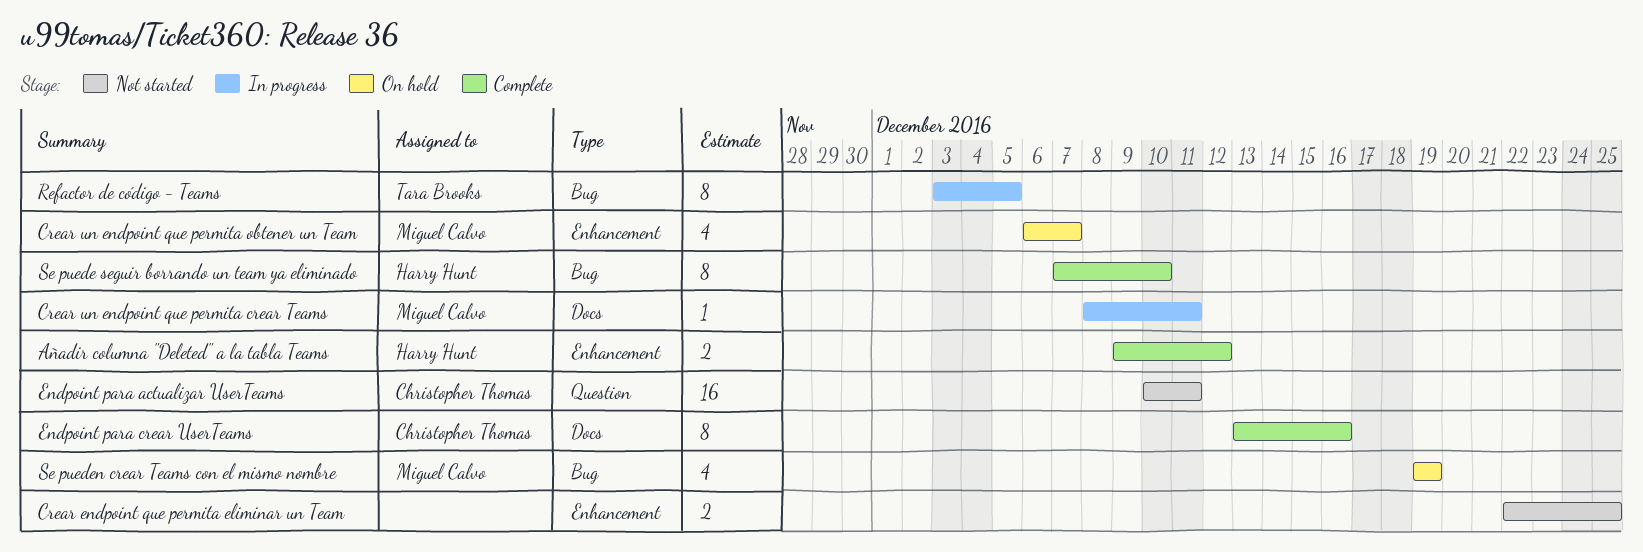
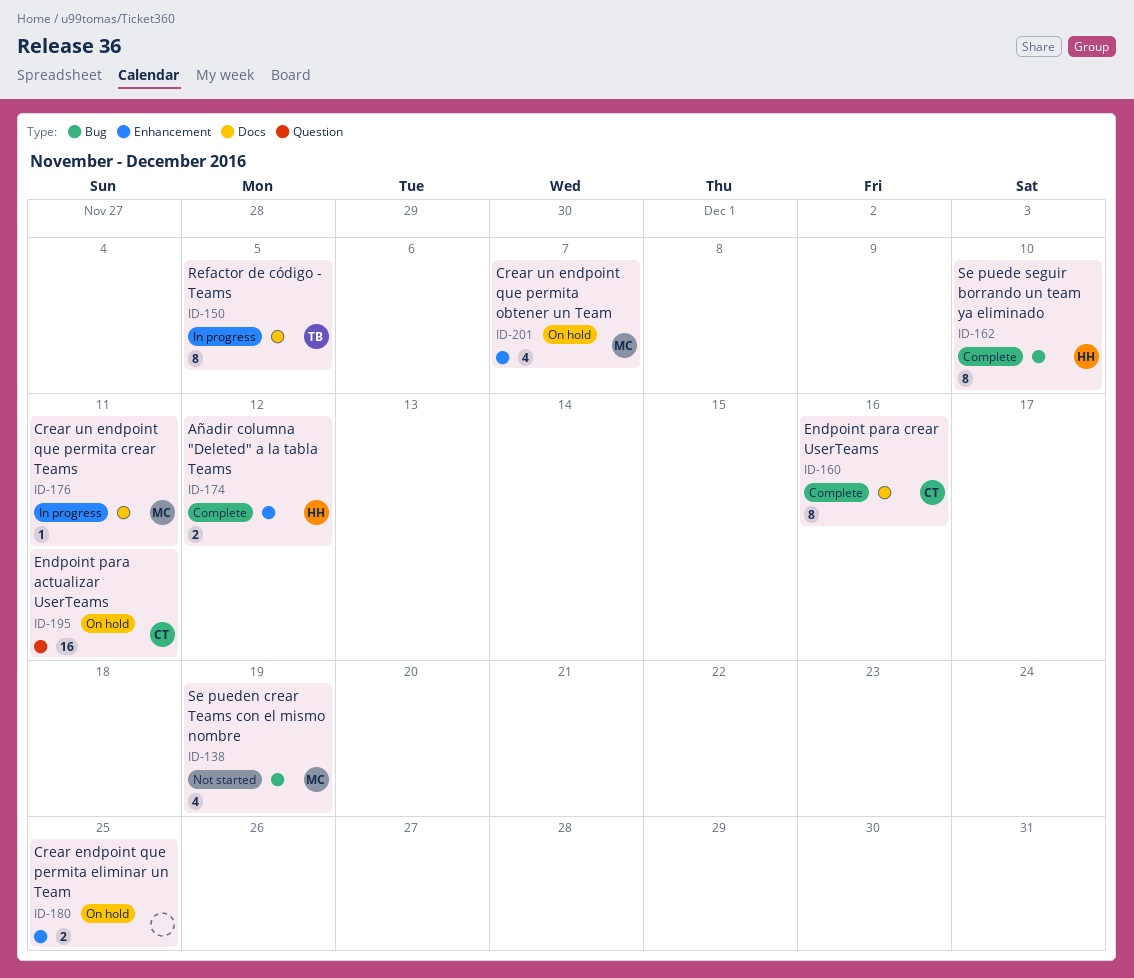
Crear endpoint que permita eliminar un Team, status: Not started -> On hold
Endpoint para actualizar UserTeams, status: Not started -> On hold
Refactor de código - Teams, label: Bug -> Docs
Se pueden crear Teams con el mismo nombre, status: On hold -> Not started

